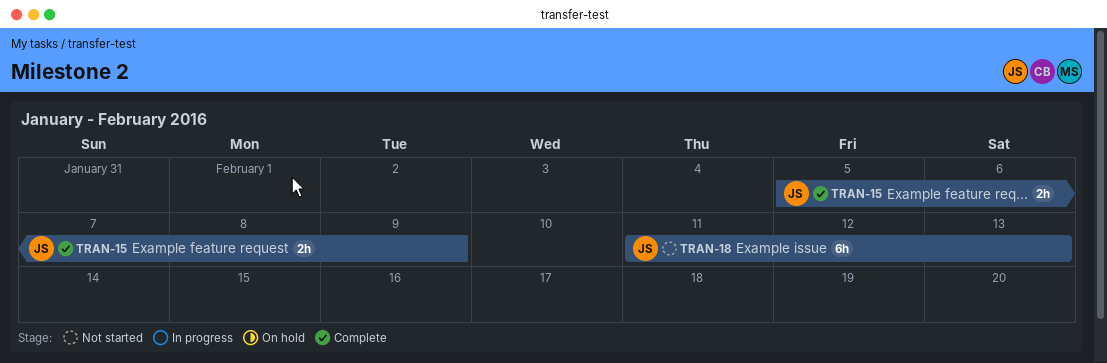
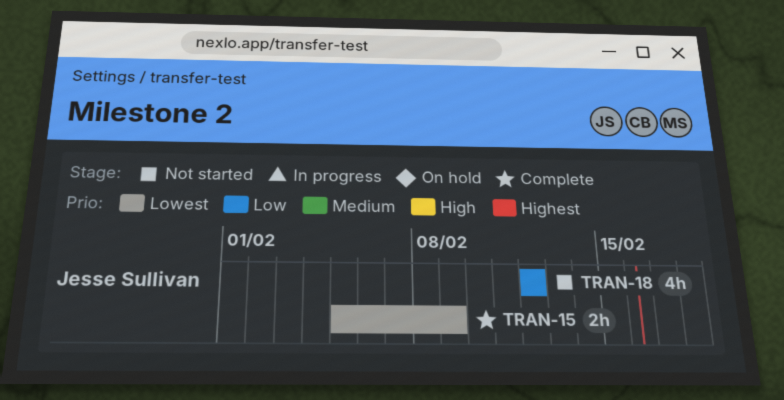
TRAN-18, estimate: 6h -> 4h
TRAN-18, start: Feb 11 -> Feb 12
TRAN-18, due: Feb 13 -> Feb 12

